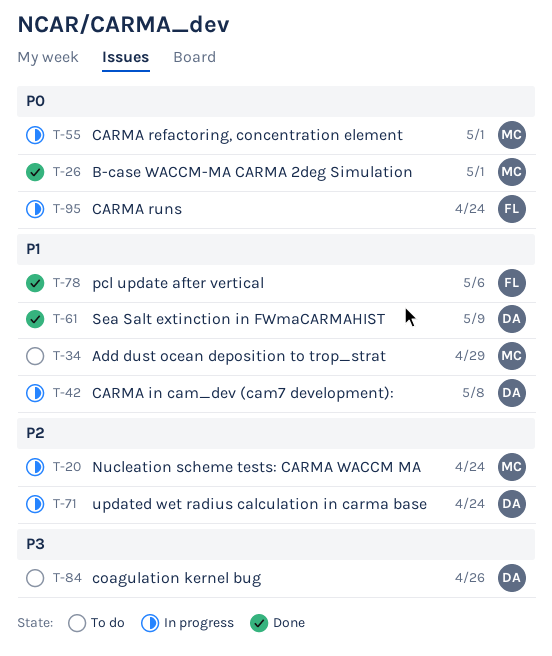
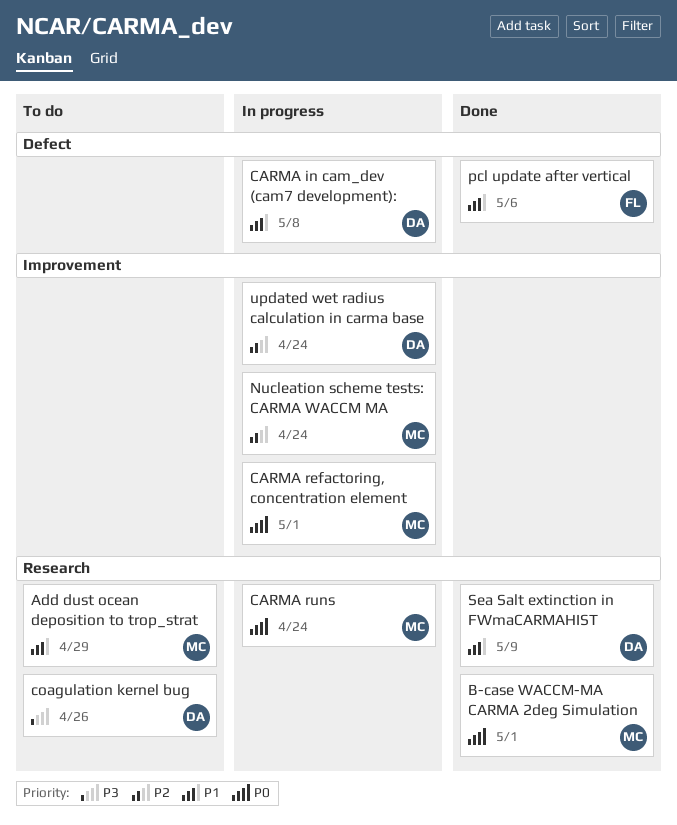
CARMA runs, owner: FL -> MC

